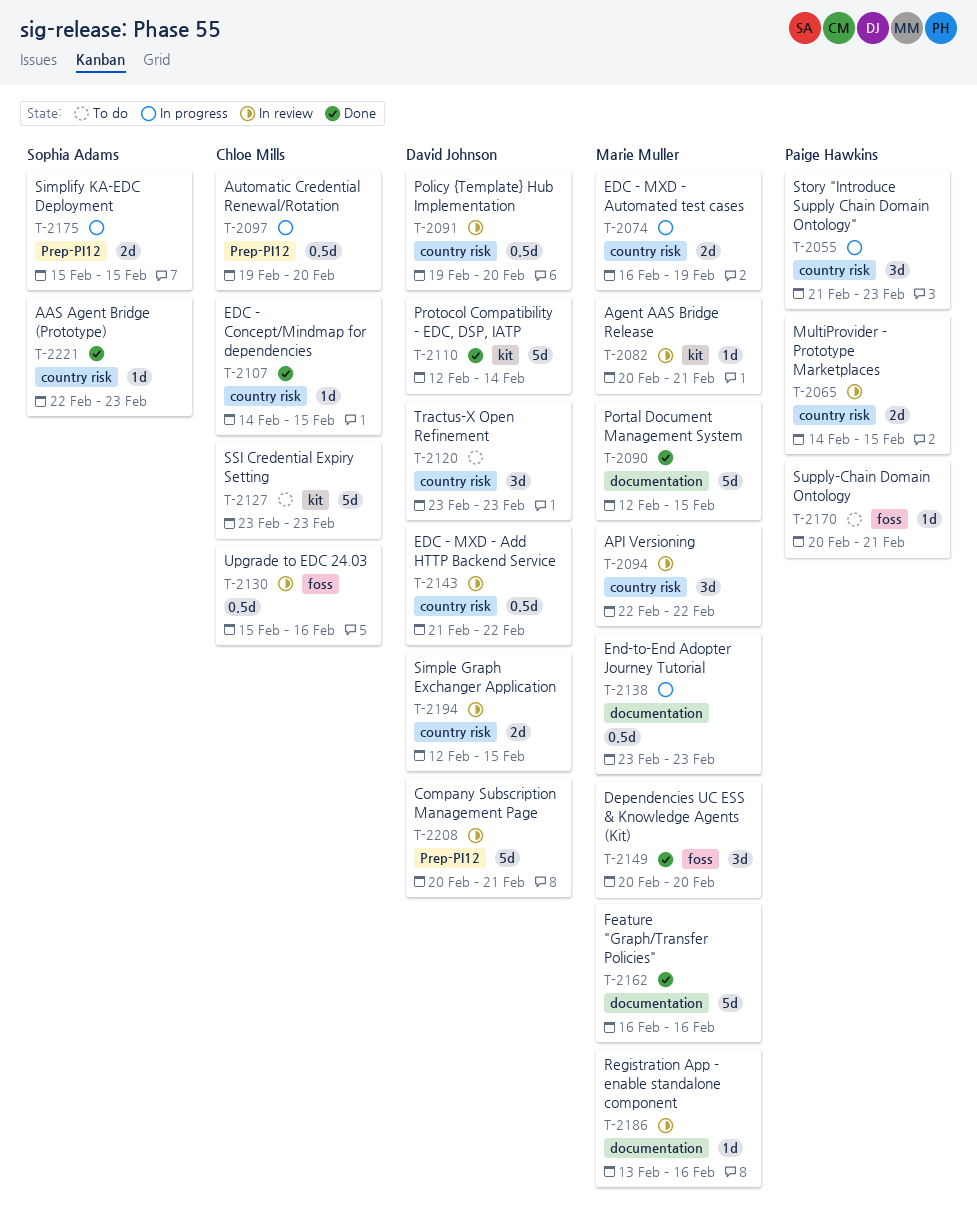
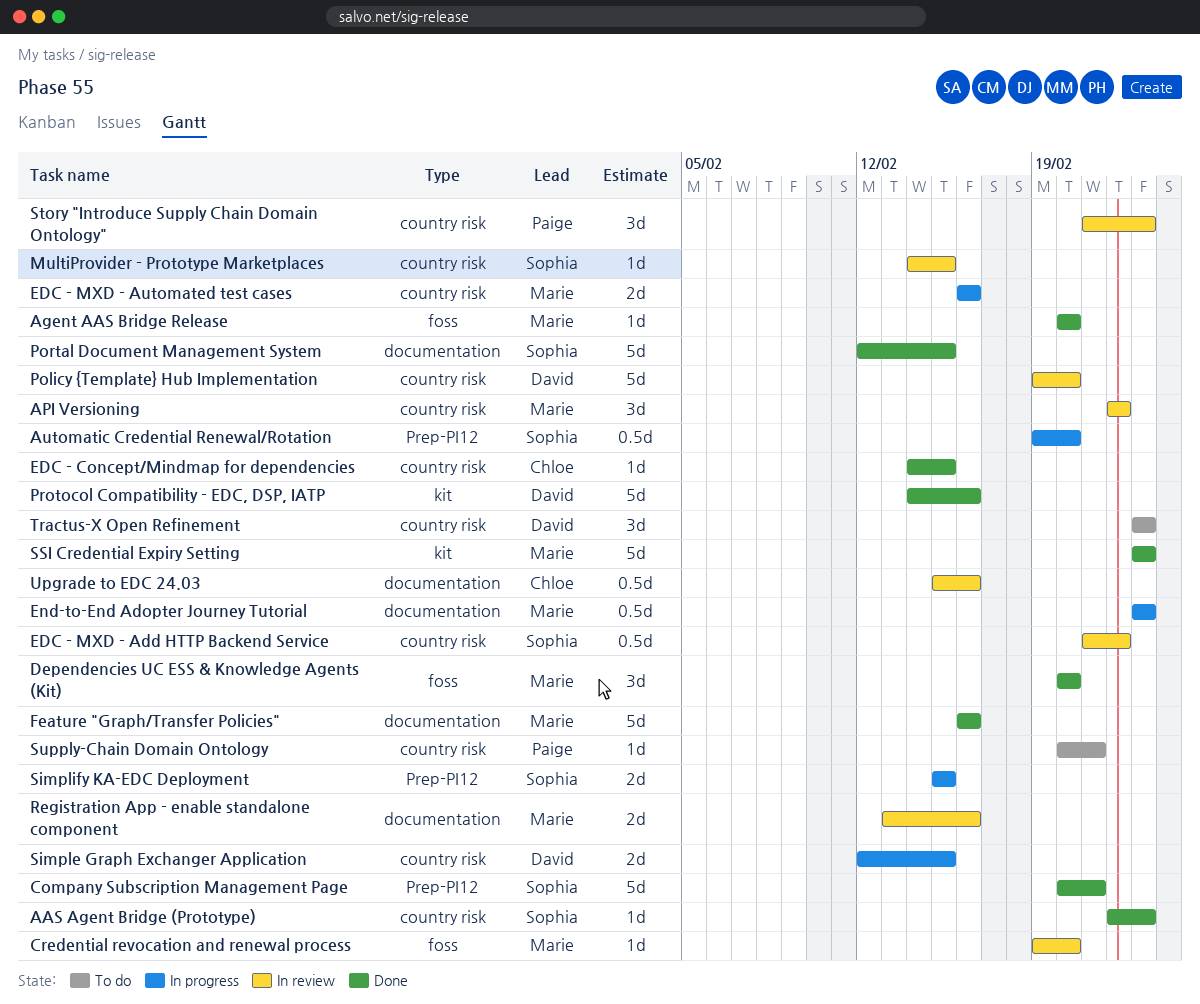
Agent AAS Bridge Release, status: In review -> Done
Agent AAS Bridge Release, label: kit -> foss
Agent AAS Bridge Release, due: Feb 21 -> Feb 20
Automatic Credential Renewal/Rotation, owner: Chloe Mills -> Sophia Adams
Company Subscription Management Page, status: In review -> Done
Company Subscription Management Page, owner: David Johnson -> Sophia Adams
Credential revocation and renewal process: none -> present
EDC - MXD - Add HTTP Backend Service, owner: David Johnson -> Sophia Adams
EDC - MXD - Automated test cases, due: Feb 19 -> Feb 16
MultiProvider - Prototype Marketplaces, owner: Paige Hawkins -> Sophia Adams
MultiProvider - Prototype Marketplaces, estimate: 2d -> 1d
Policy {Template} Hub Implementation, estimate: 0.5d -> 5d
Portal Document Management System, owner: Marie Muller -> Sophia Adams
Protocol Compatibility - EDC, DSP, IATP, start: Feb 12 -> Feb 14
Protocol Compatibility - EDC, DSP, IATP, due: Feb 14 -> Feb 16
Registration App - enable standalone component, estimate: 1d -> 2d
Simple Graph Exchanger Application, status: In review -> In progress
SSI Credential Expiry Setting, status: To do -> Done
SSI Credential Expiry Setting, owner: Chloe Mills -> Marie Muller
Story "Introduce Supply Chain Domain Ontology", status: In progress -> In review
Supply-Chain Domain Ontology, label: foss -> country risk
Upgrade to EDC 24.03, label: foss -> documentation

